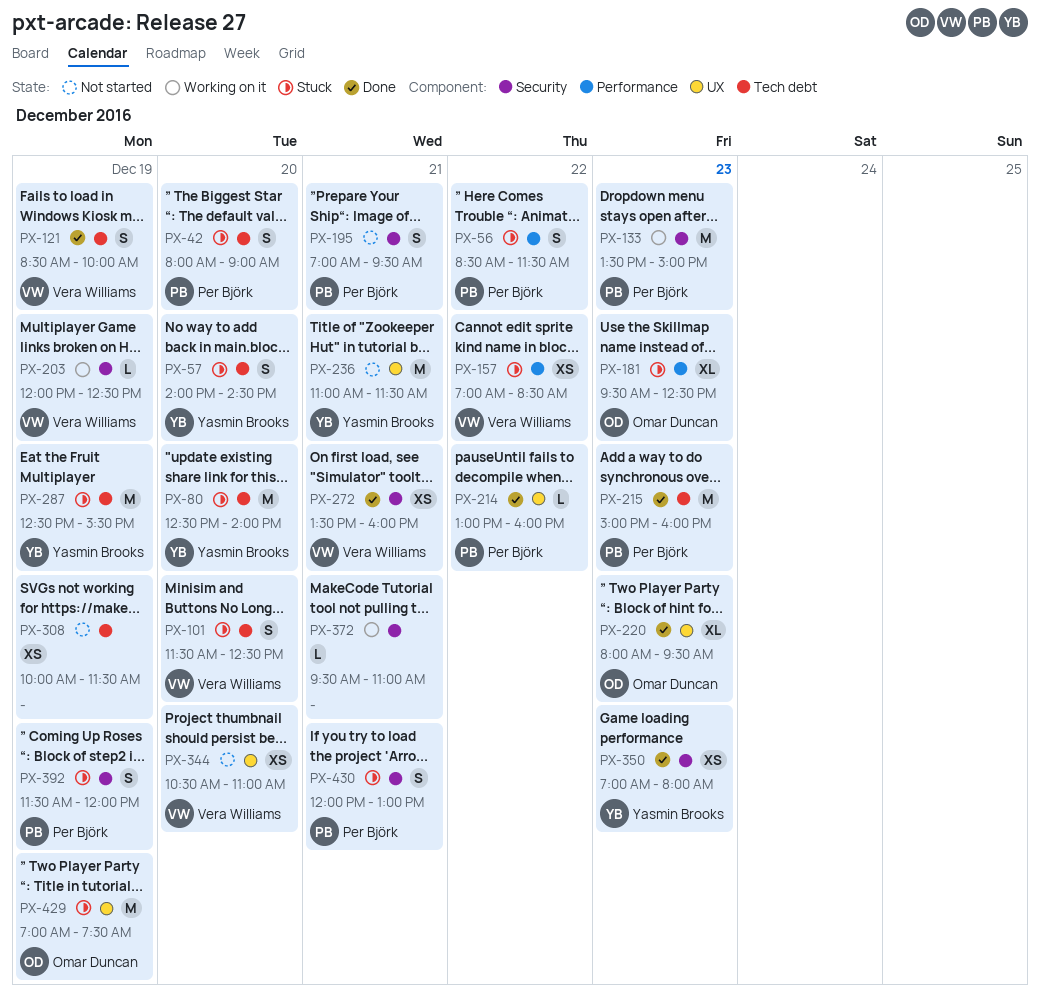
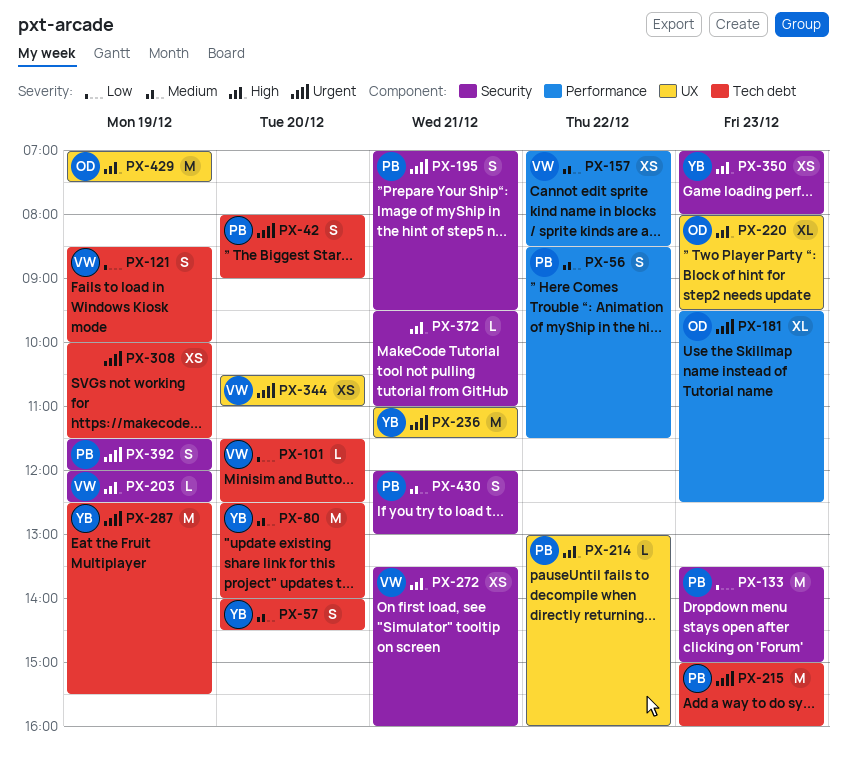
PX-101, estimate: S -> L

